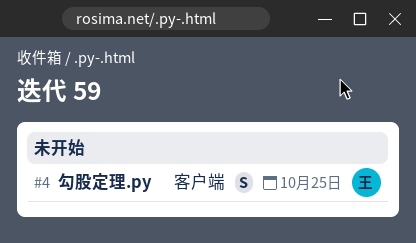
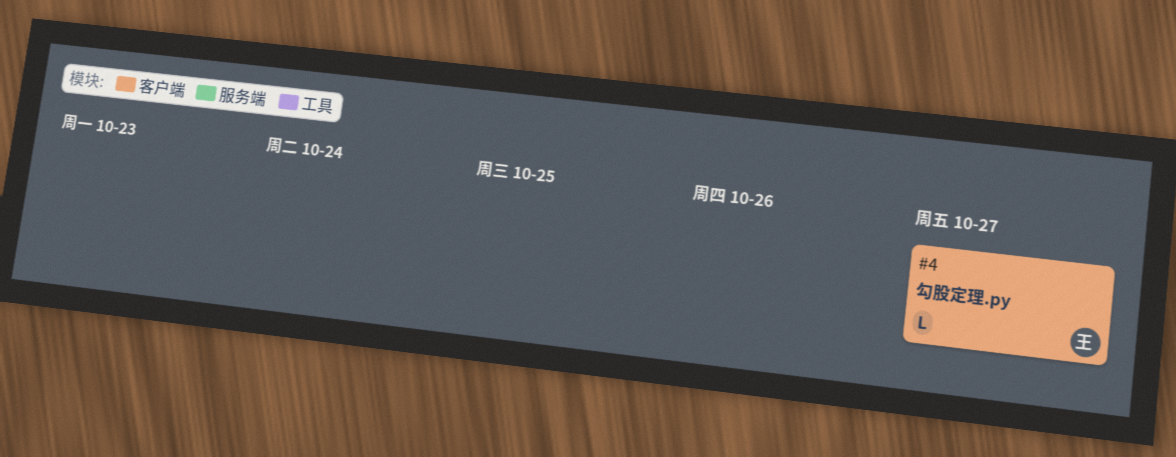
#4, estimate: S -> L
#4, due: Oct 25 -> Oct 27

